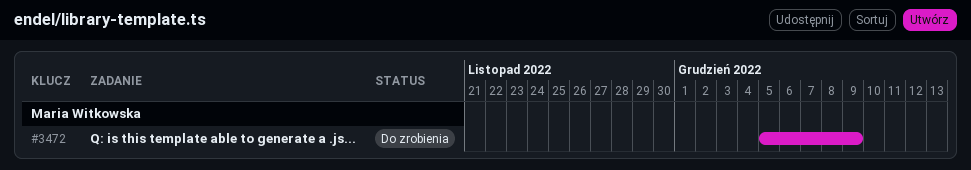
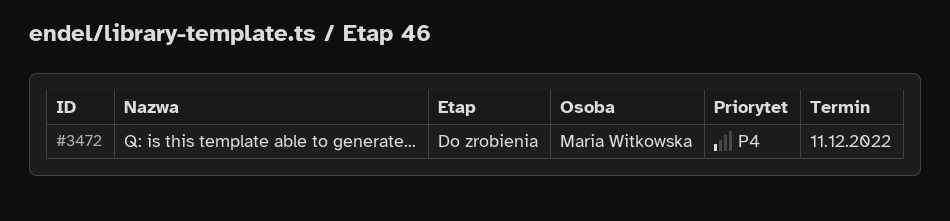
#3472, due: Dec 9 -> Dec 11

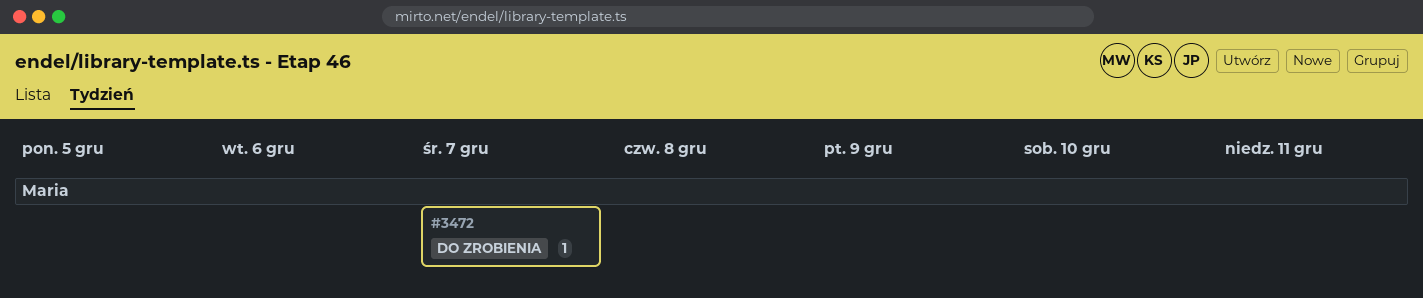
#3472, due: Dec 11 -> Dec 7

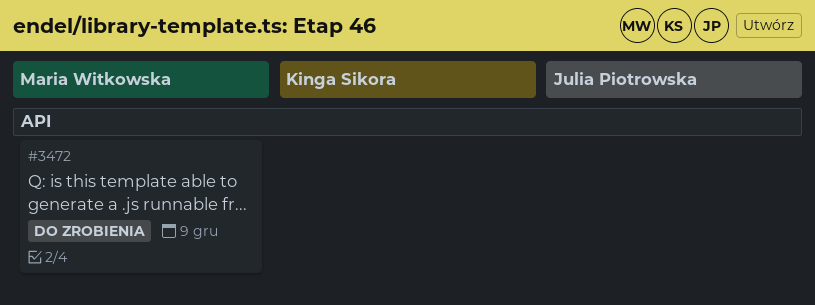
#3472, due: Dec 7 -> Dec 9

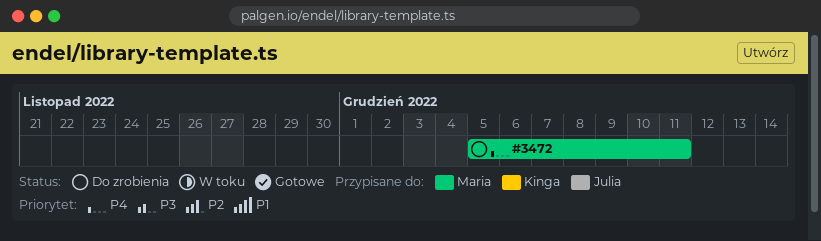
#3472, due: Dec 9 -> Dec 11

